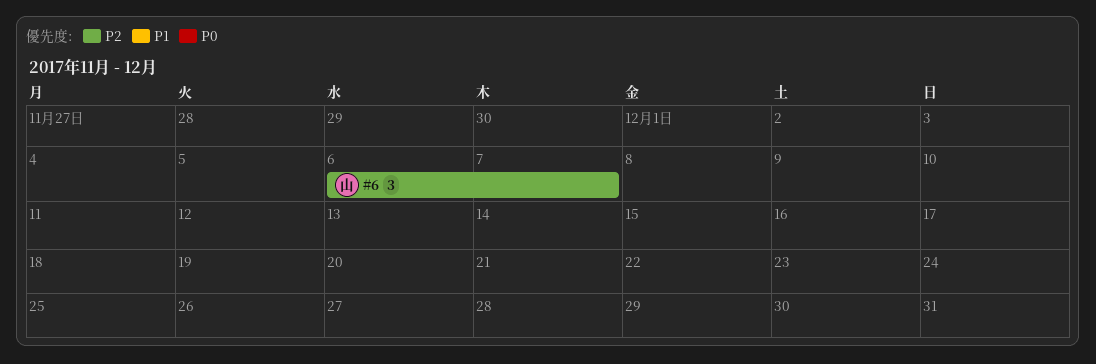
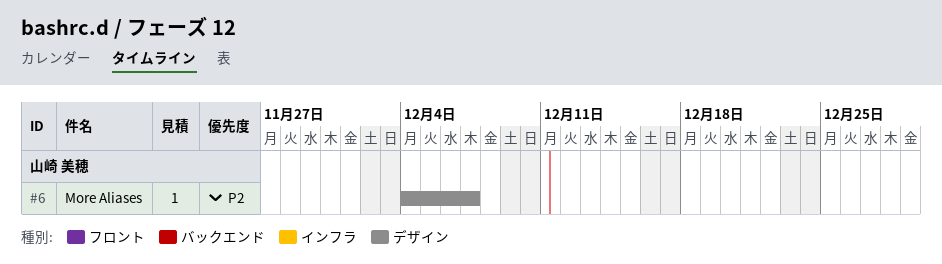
#6, estimate: 3 -> 1
#6, start: Dec 6 -> Dec 4

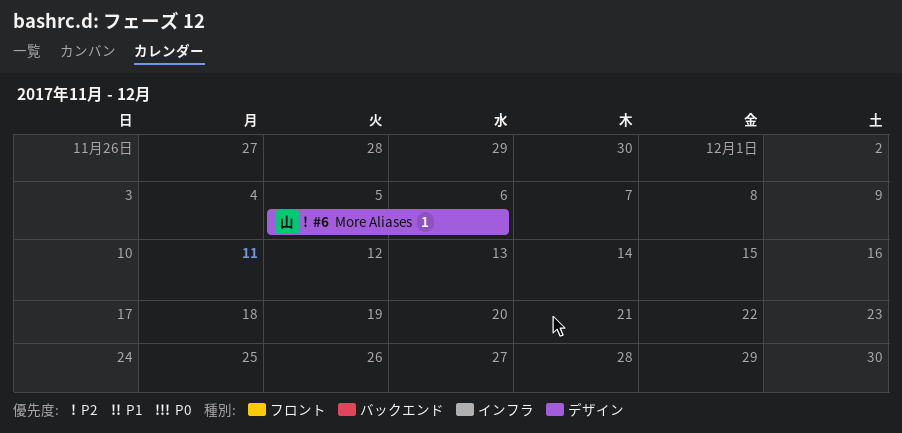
#6, start: Dec 4 -> Dec 5
#6, due: Dec 7 -> Dec 6

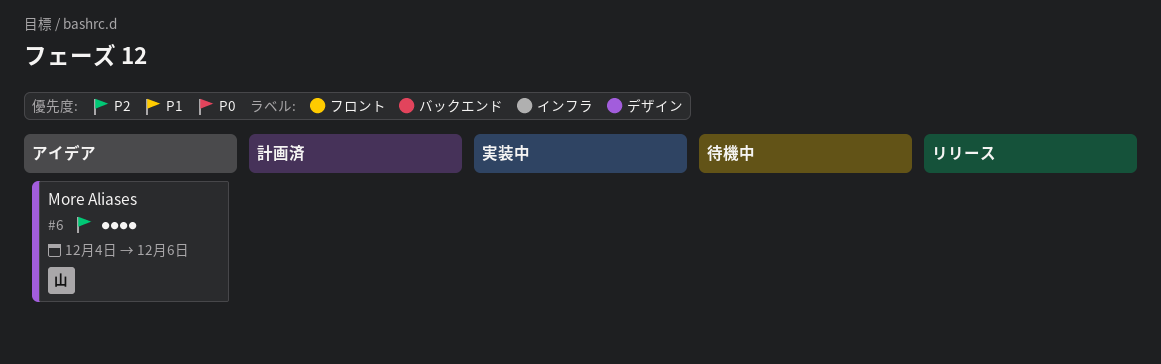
#6, estimate: 1 -> 4
#6, start: Dec 5 -> Dec 4

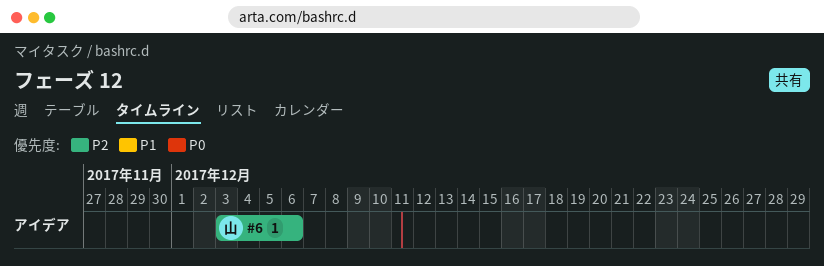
#6, estimate: 4 -> 1
#6, start: Dec 4 -> Dec 3

